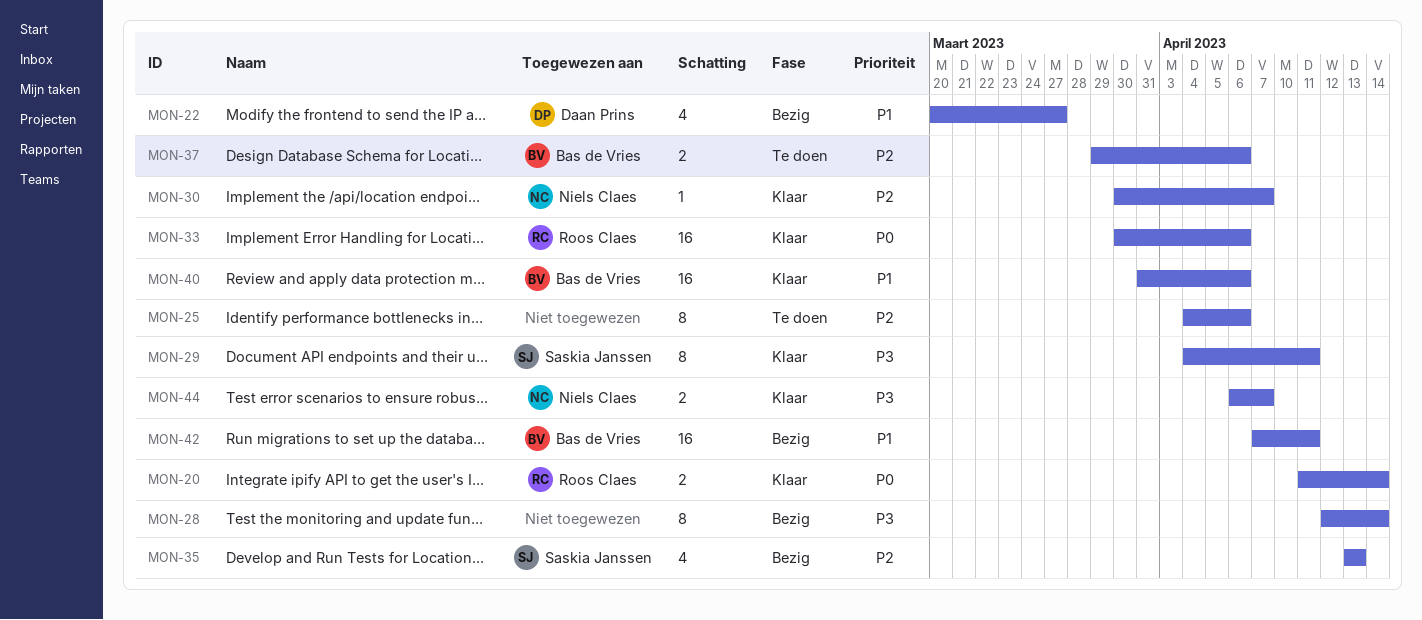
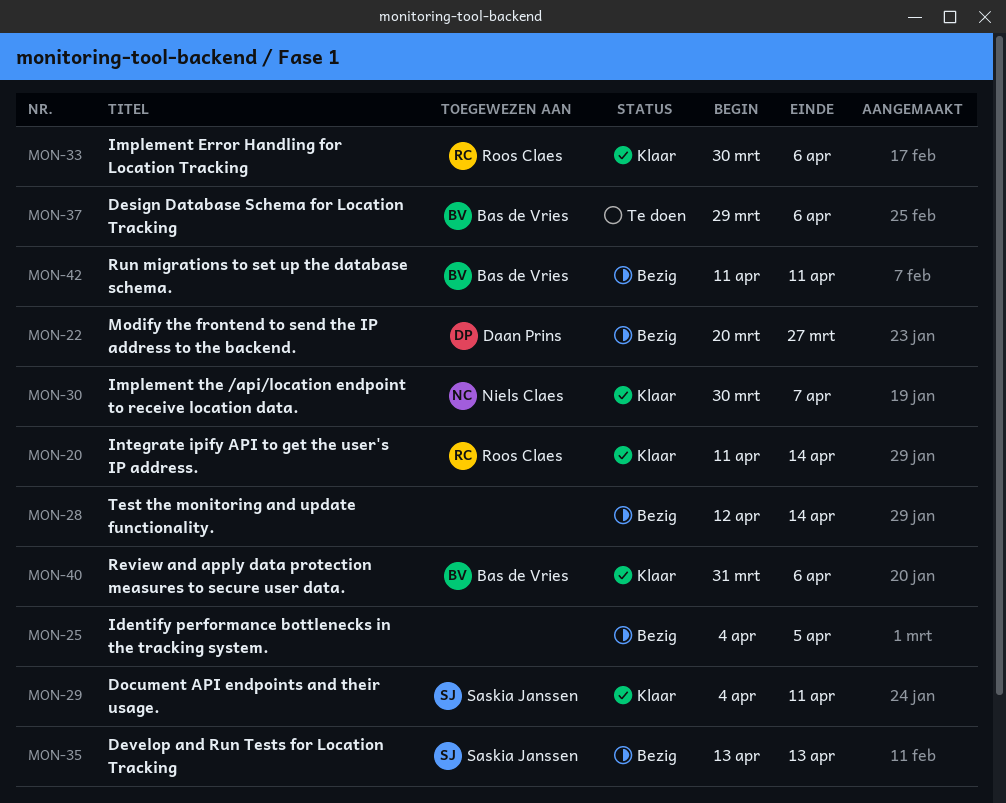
MON-25, status: Te doen -> Bezig
MON-25, due: Apr 6 -> Apr 5
MON-42, start: Apr 7 -> Apr 11
MON-44: present -> none

